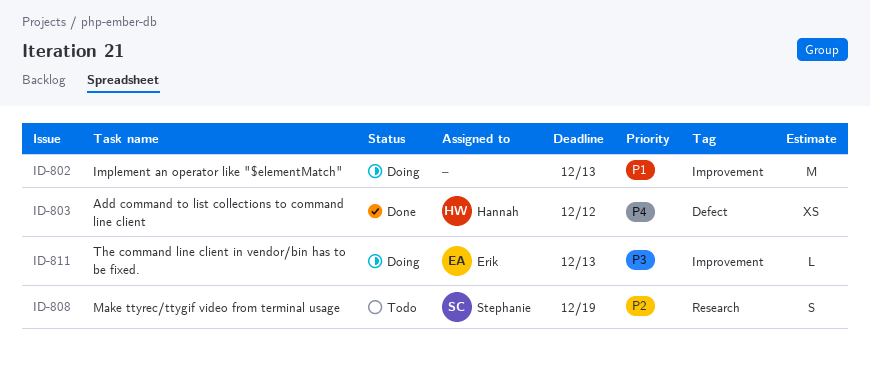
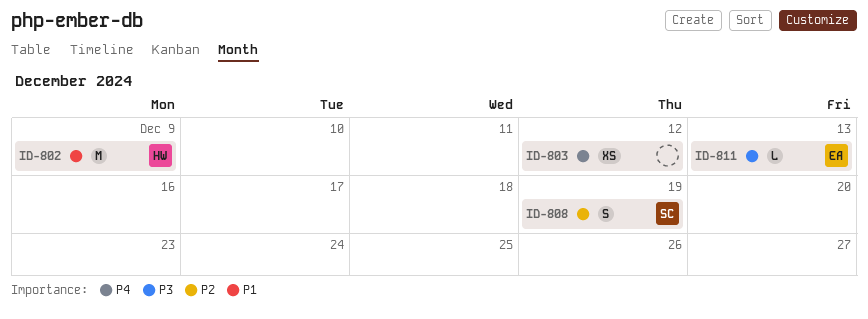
ID-802, owner: none -> Hannah
ID-802, due: Dec 13 -> Dec 9
ID-803, owner: Hannah -> none

